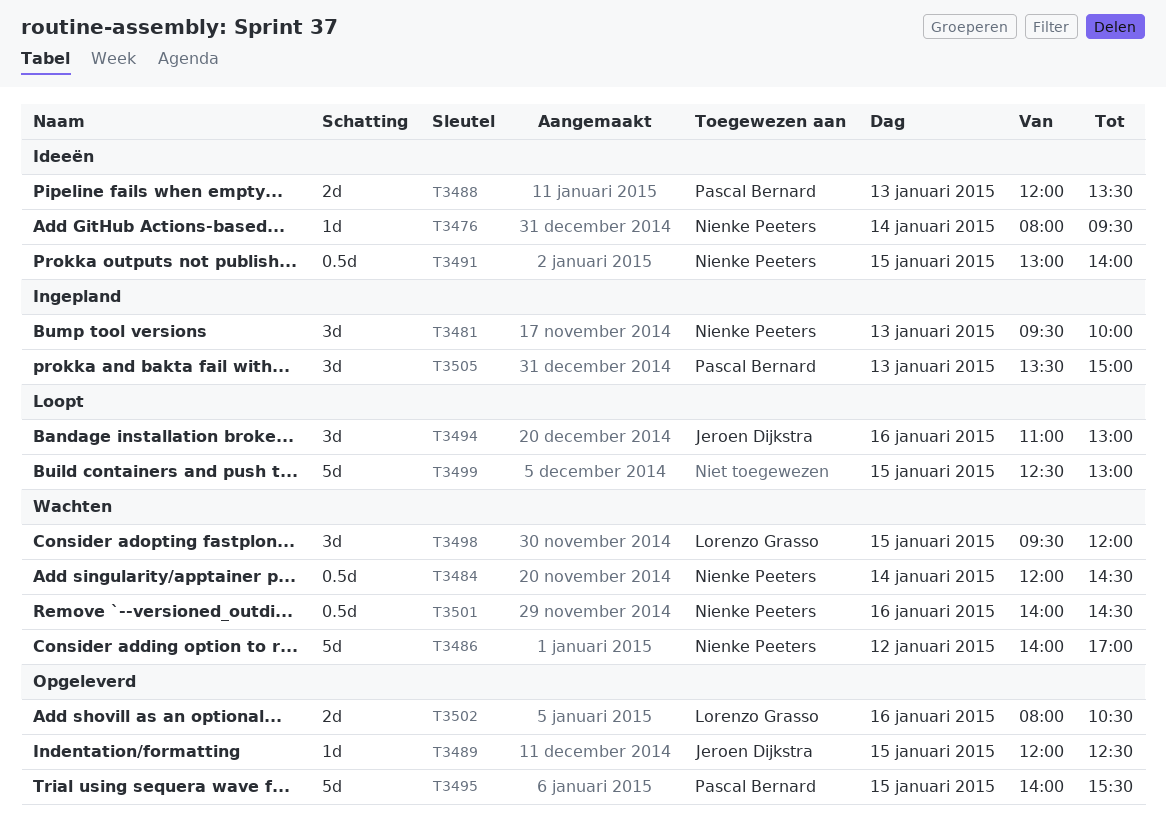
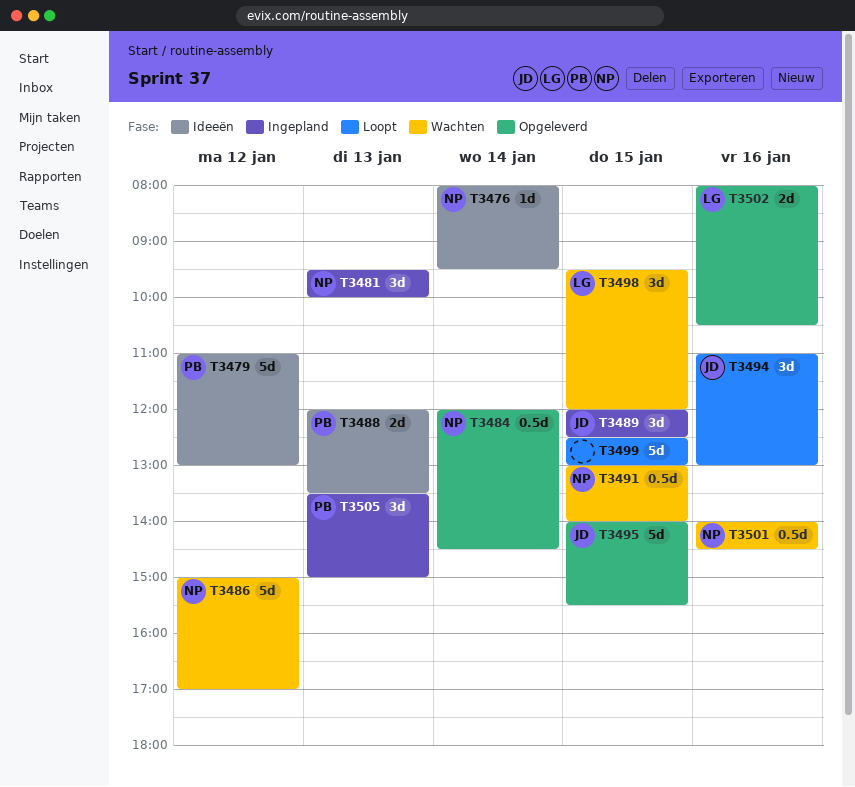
T3479: none -> present
T3484, status: Wachten -> Opgeleverd
T3486, begins: 14:00 -> 15:00
T3489, status: Opgeleverd -> Ingepland
T3489, estimate: 1d -> 3d
T3491, status: Ideeën -> Wachten
T3495, owner: Pascal Bernard -> Jeroen Dijkstra

